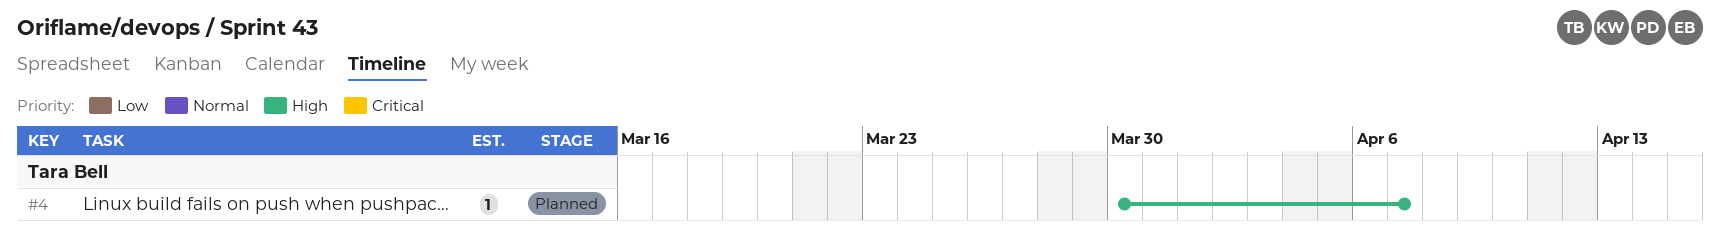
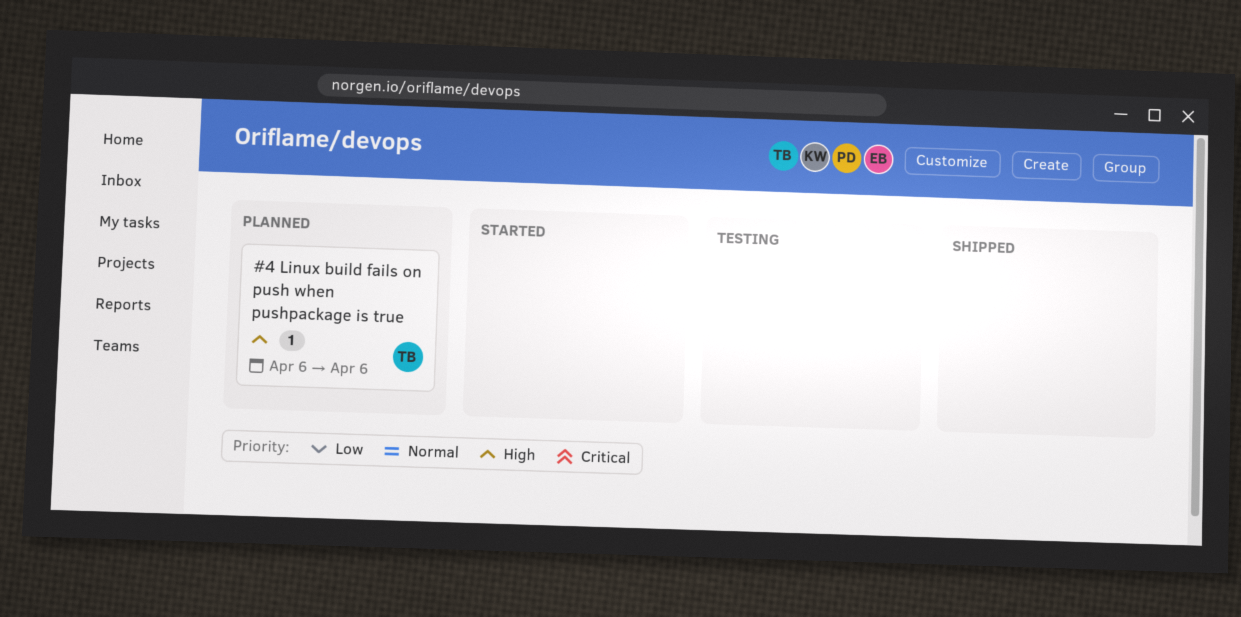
#4, start: Mar 30 -> Apr 6
#4, due: Apr 7 -> Apr 6

